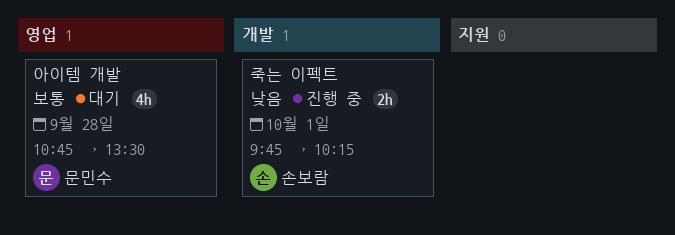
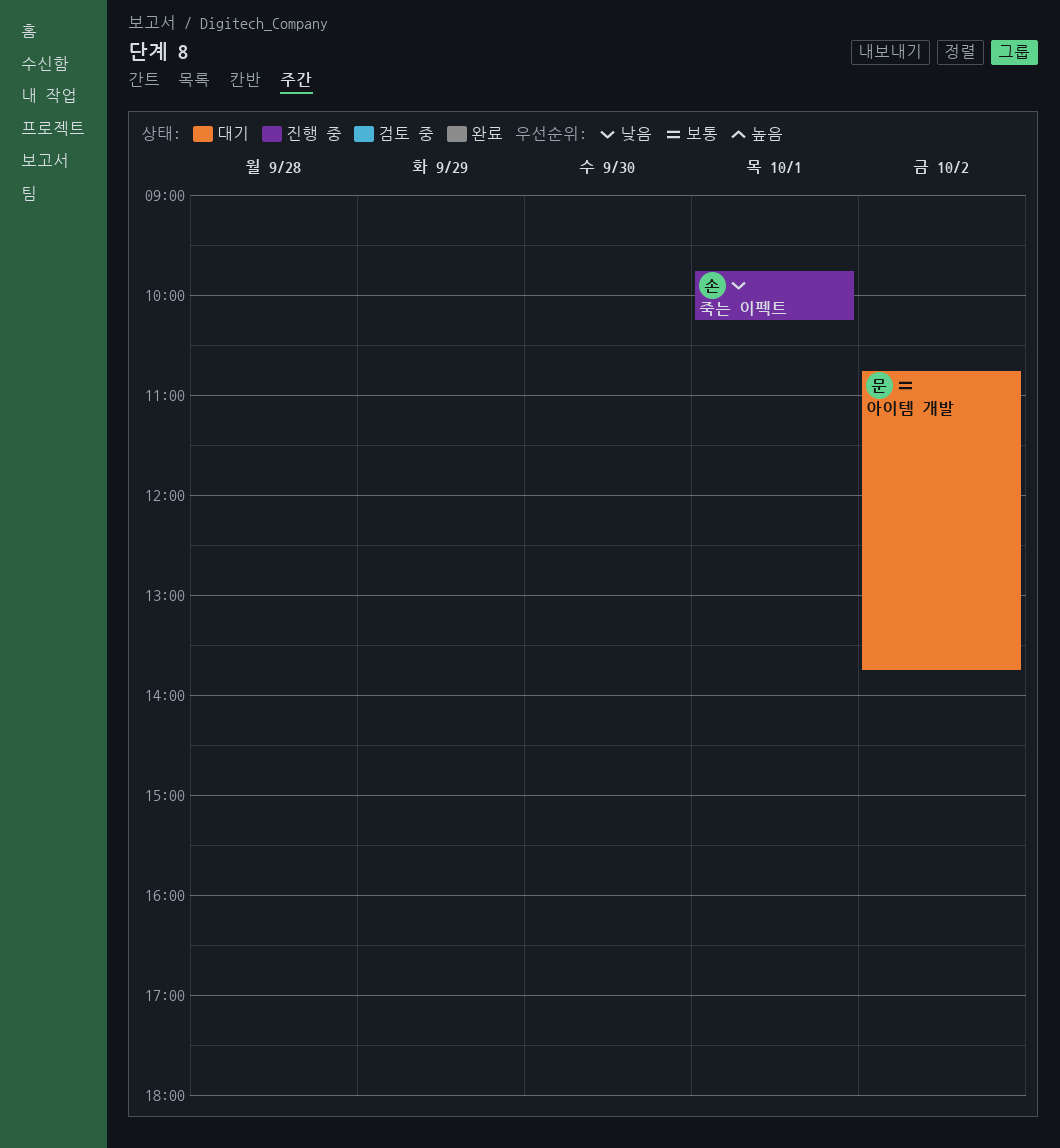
아이템 개발, day: Sep 28 -> Oct 2
아이템 개발, ends: 13:30 -> 13:45

